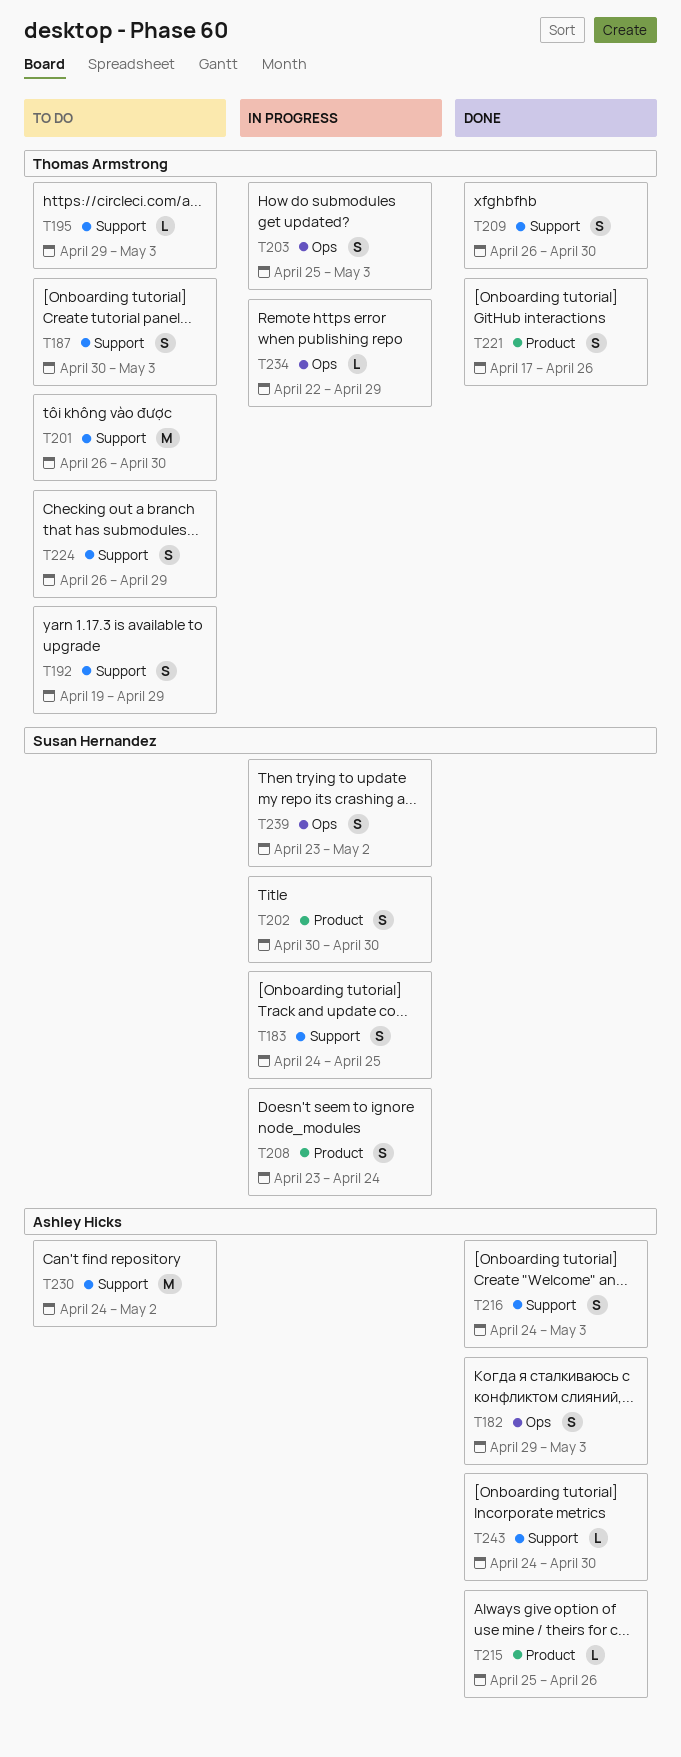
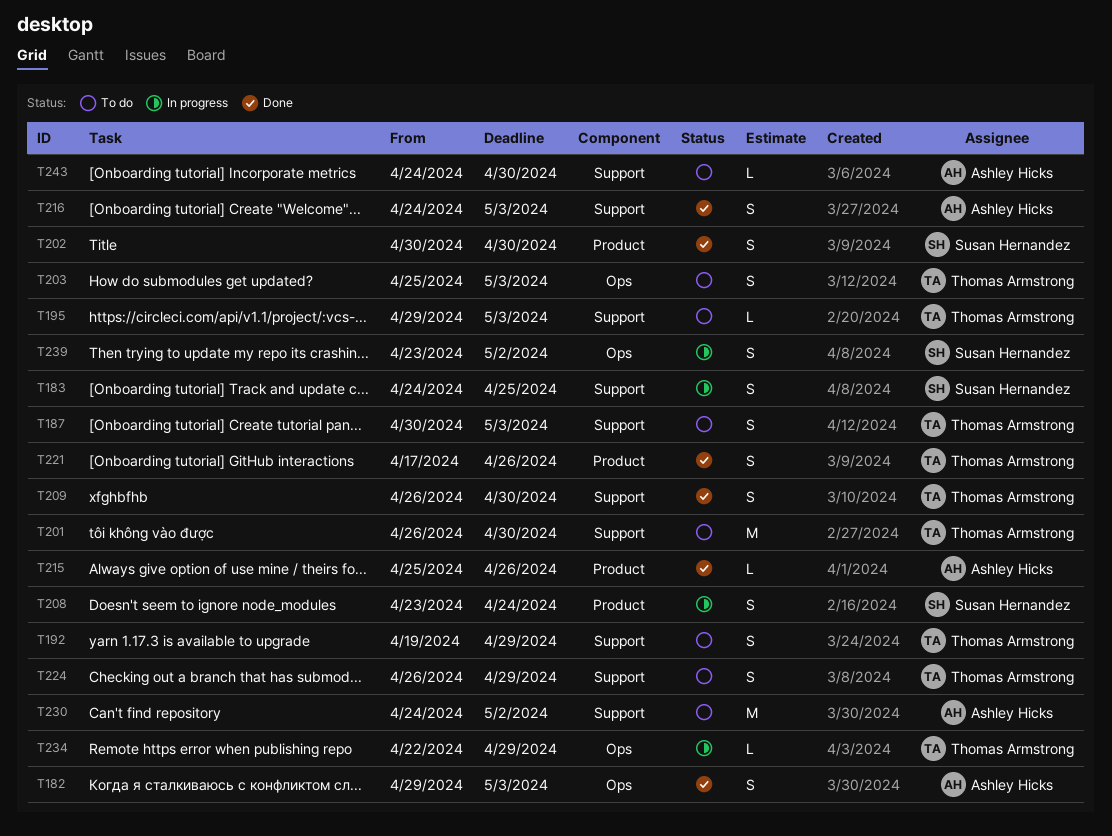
T202, status: In progress -> Done
T203, status: In progress -> To do
T243, status: Done -> To do

